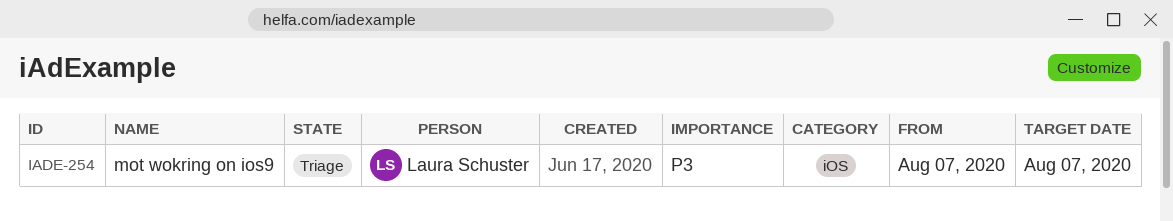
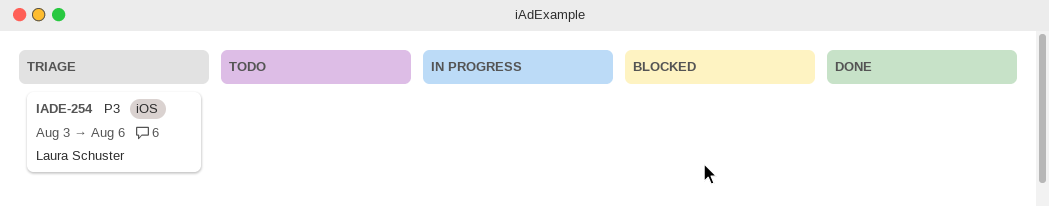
IADE-254, start: Aug 7 -> Aug 3
IADE-254, due: Aug 7 -> Aug 6

